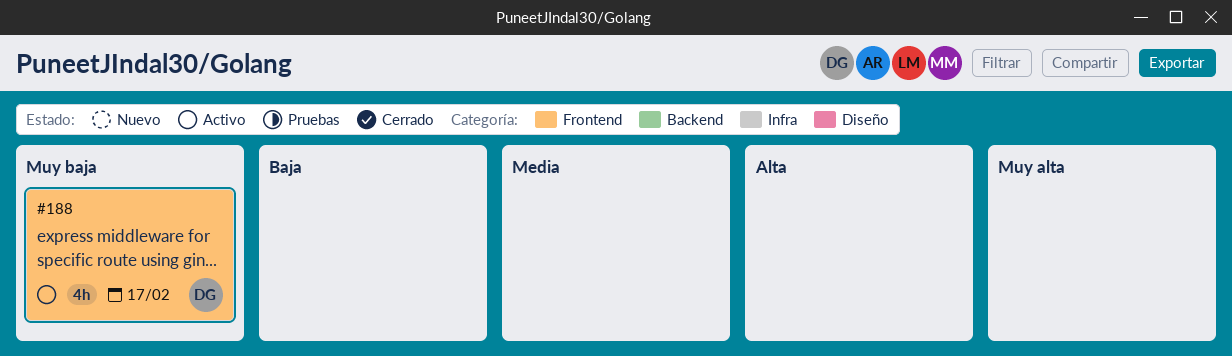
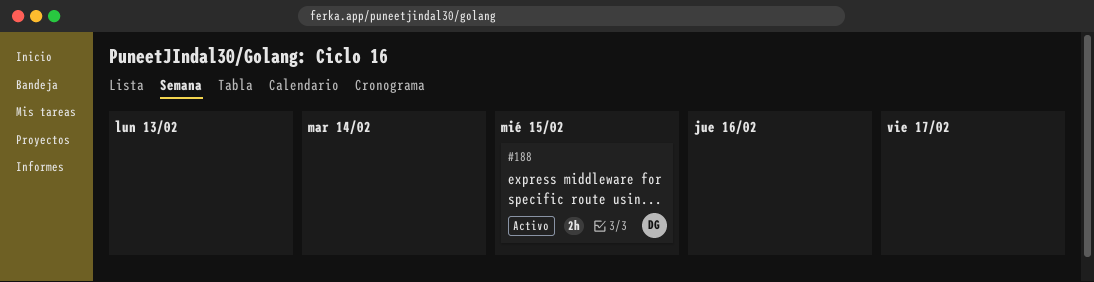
#188, estimate: 4h -> 2h
#188, due: Feb 17 -> Feb 15

